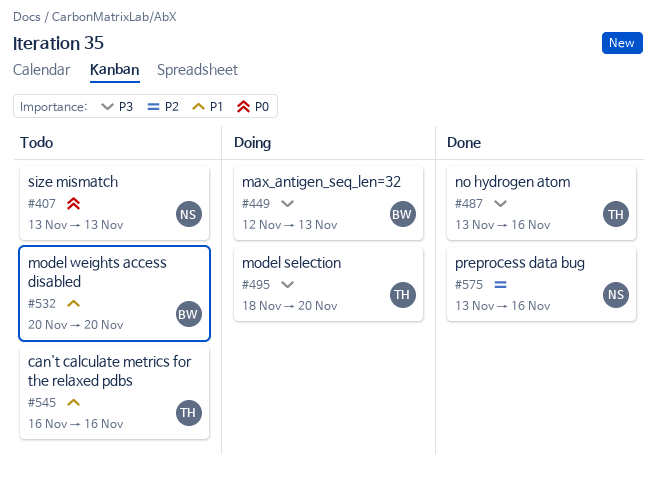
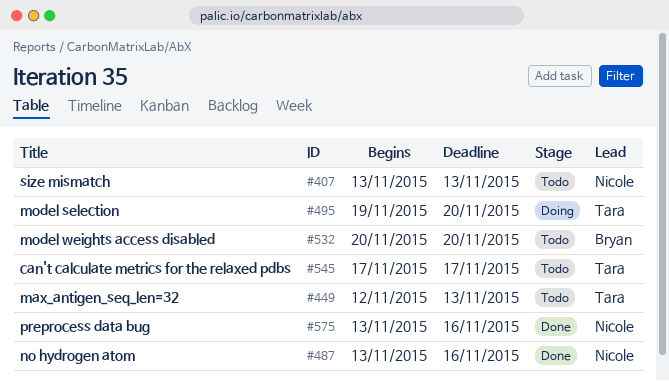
#449, status: Doing -> Todo
#449, owner: Bryan -> Tara
#487, owner: Tara -> Nicole
#495, start: Nov 18 -> Nov 19
#545, start: Nov 16 -> Nov 17
#545, due: Nov 16 -> Nov 17

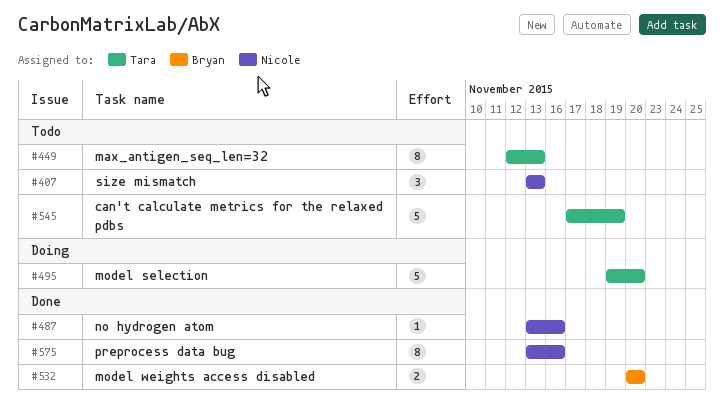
#532, status: Todo -> Done
#545, due: Nov 17 -> Nov 19

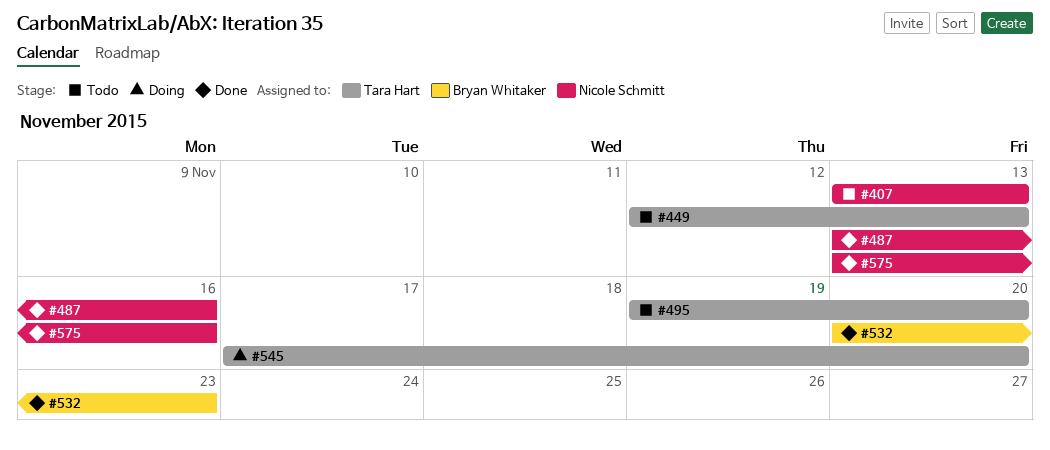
#495, status: Doing -> Todo
#532, due: Nov 20 -> Nov 23
#545, status: Todo -> Doing
#545, due: Nov 19 -> Nov 20

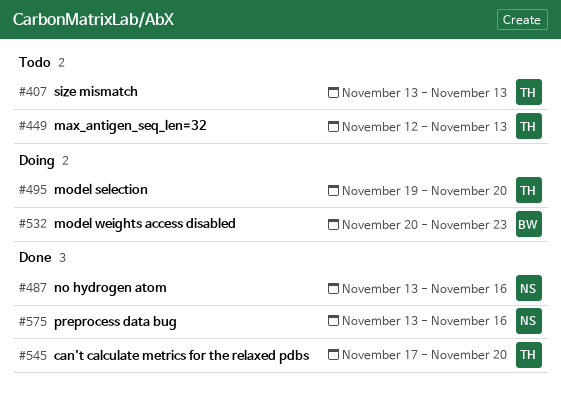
#407, owner: Nicole Schmitt -> Tara Hart
#495, status: Todo -> Doing
#532, status: Done -> Doing
#545, status: Doing -> Done

